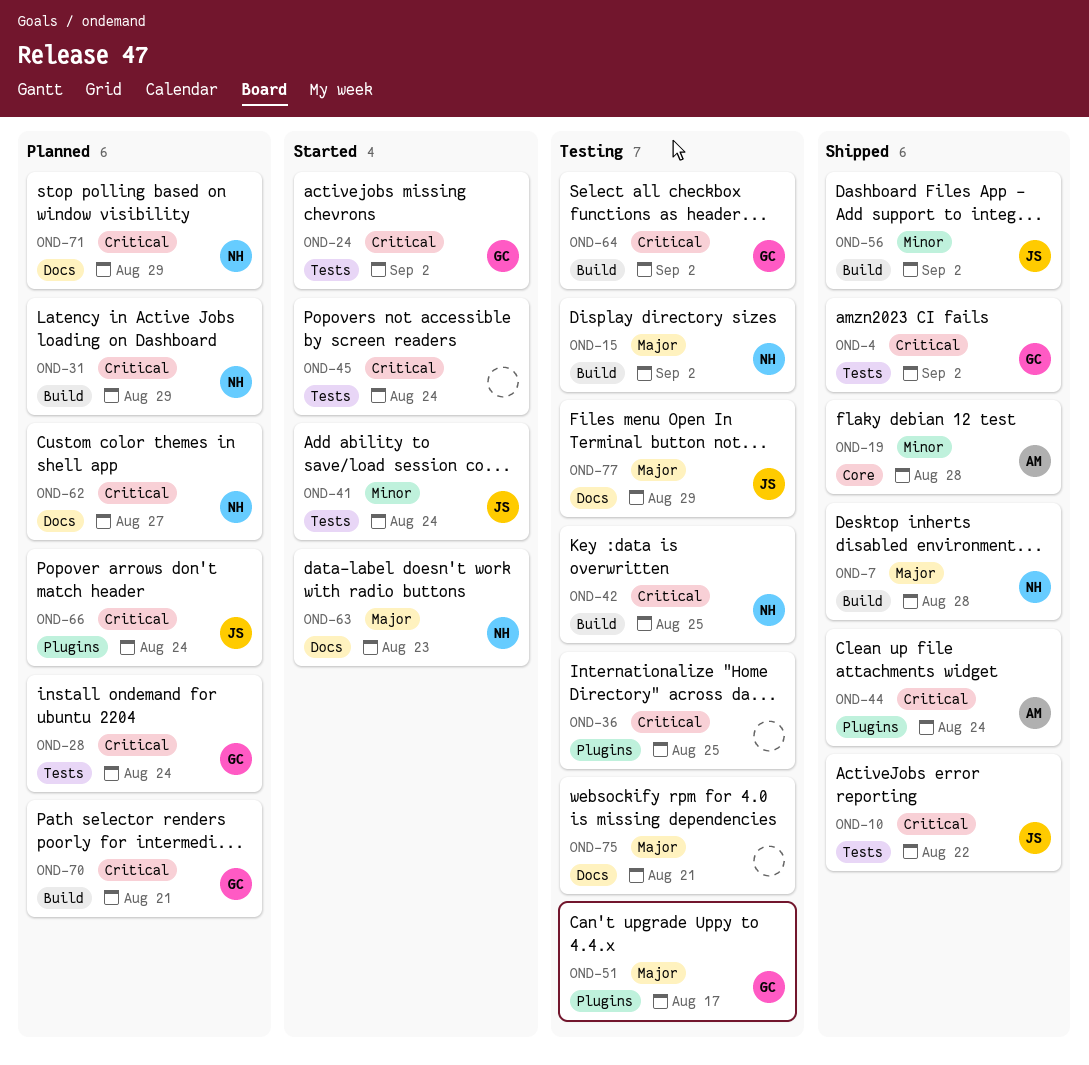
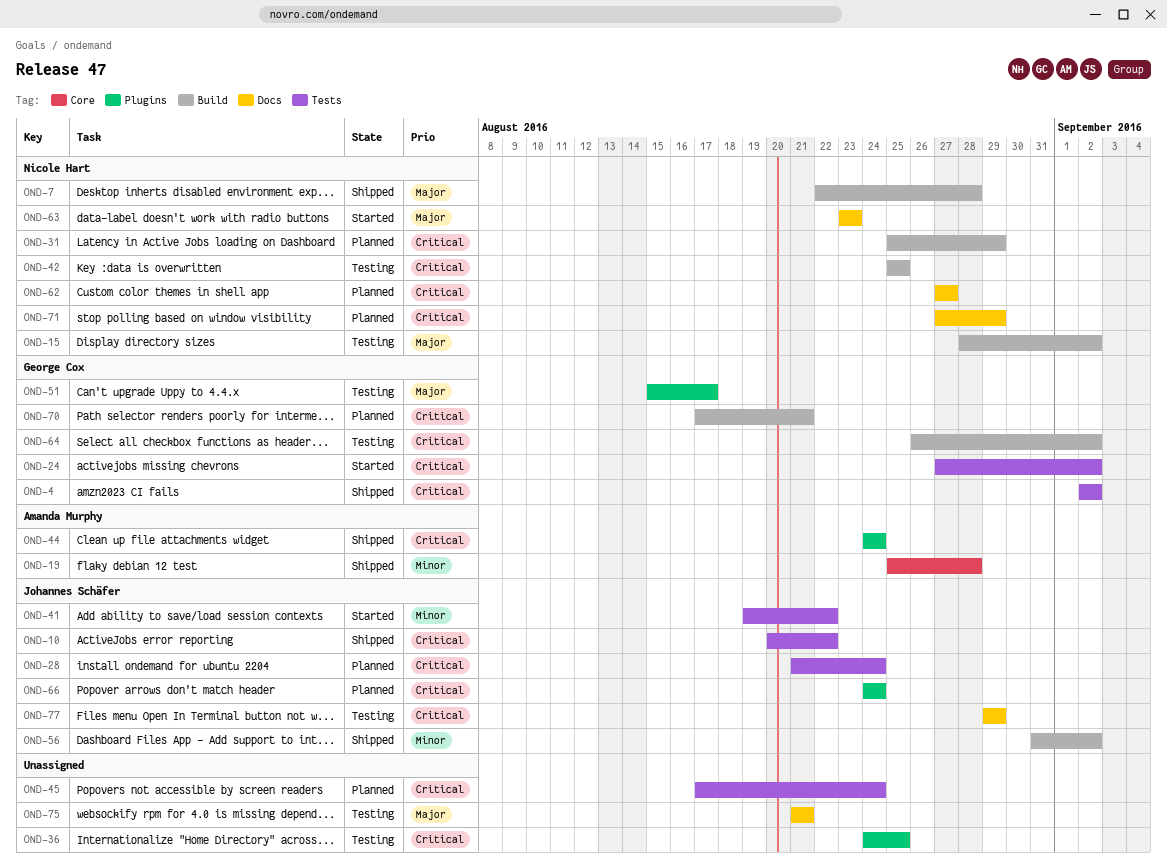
OND-28, owner: George Cox -> Johannes Schäfer
OND-41, due: Aug 24 -> Aug 22
OND-45, status: Started -> Planned
OND-77, priority: Major -> Critical

